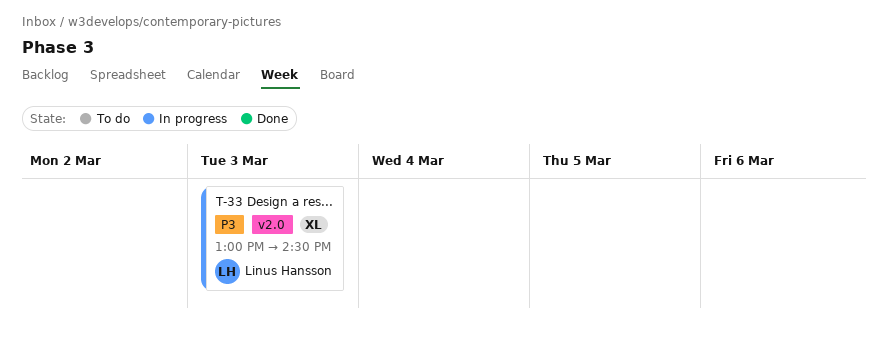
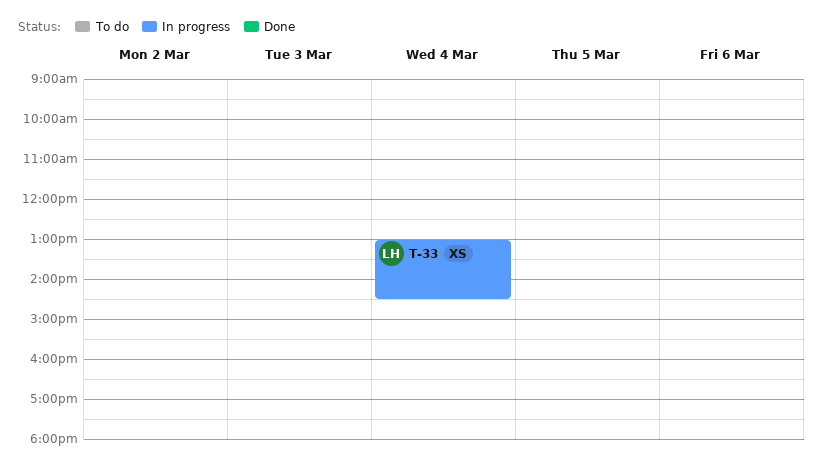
T-33, estimate: XL -> XS
T-33, day: Mar 3 -> Mar 4

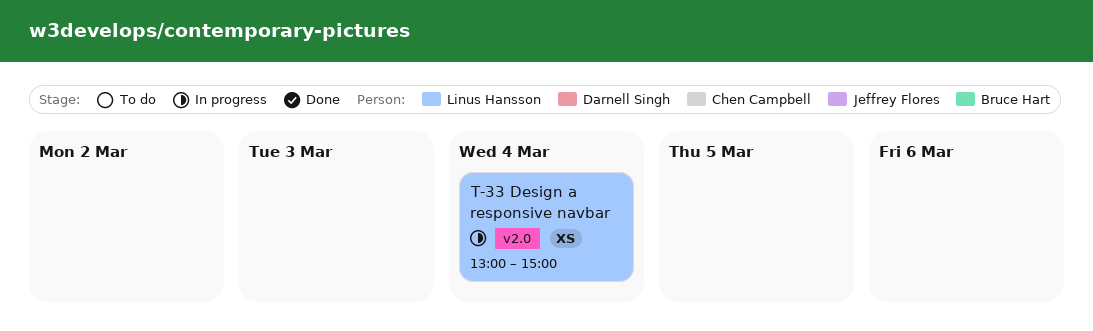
T-33, ends: 14:30 -> 15:00

